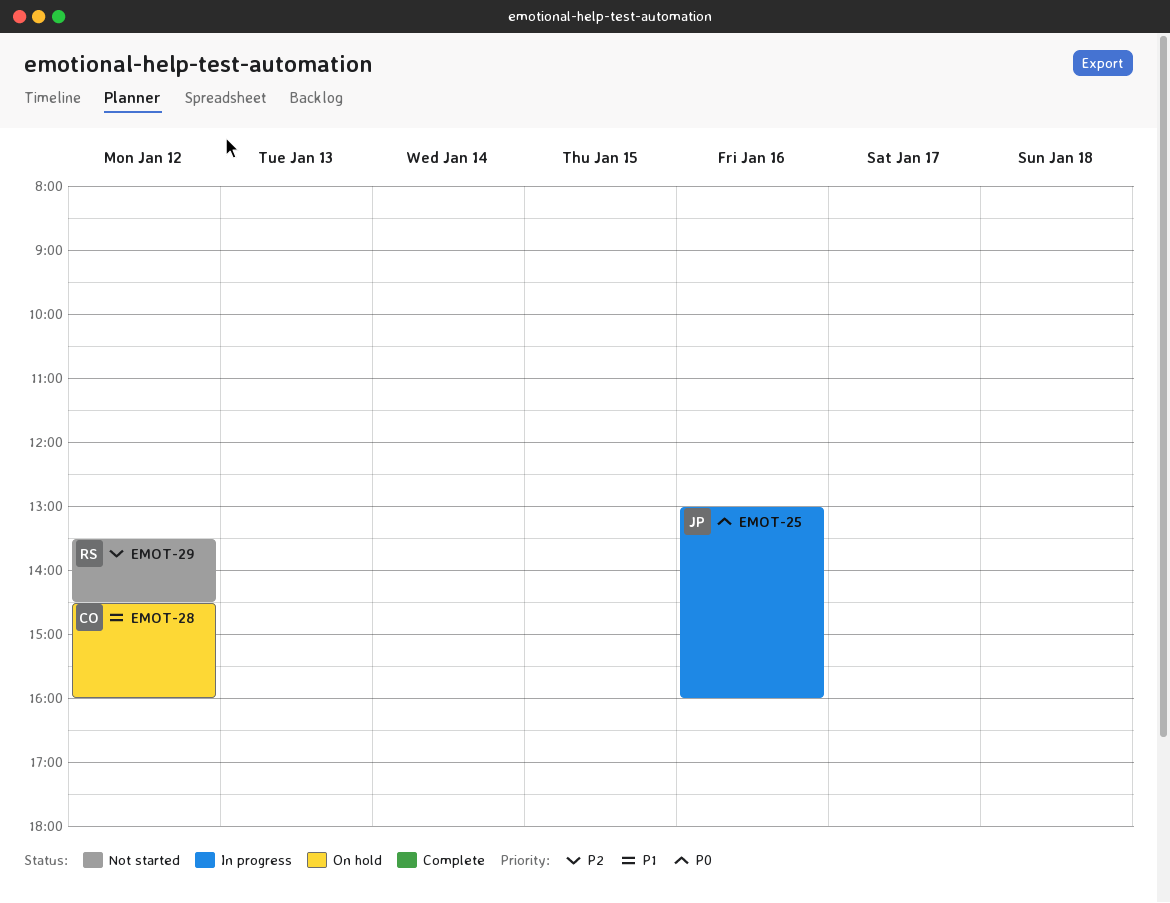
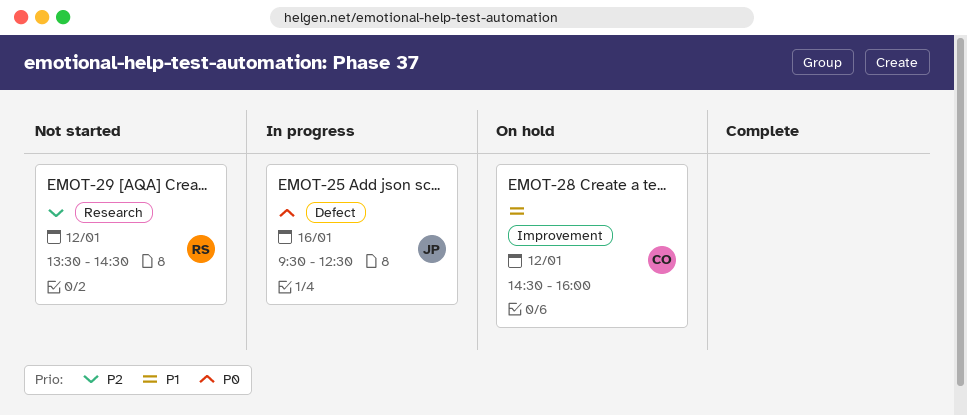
EMOT-25, begins: 13:00 -> 09:30
EMOT-25, ends: 16:00 -> 12:30

